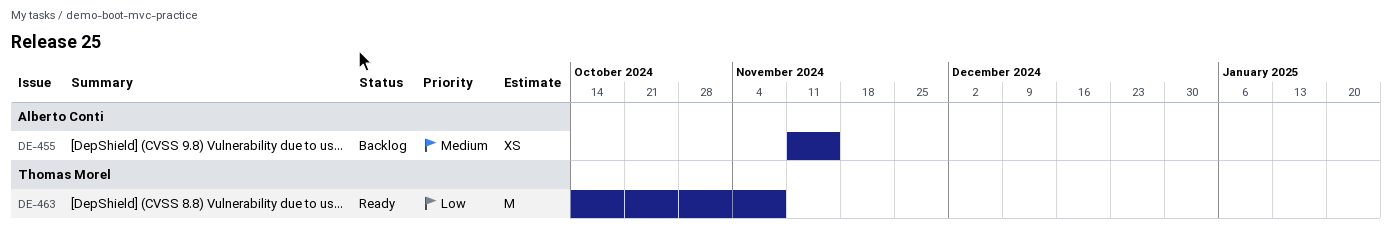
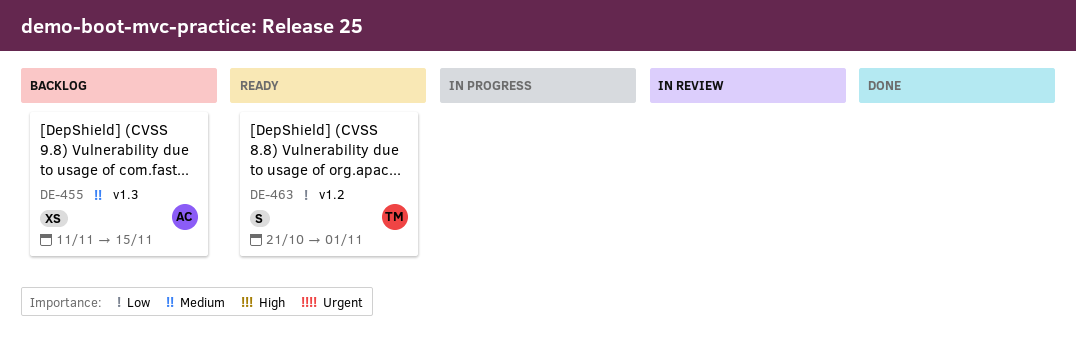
DE-463, estimate: M -> S
DE-463, start: Oct 14 -> Oct 21
DE-463, due: Nov 8 -> Nov 1

